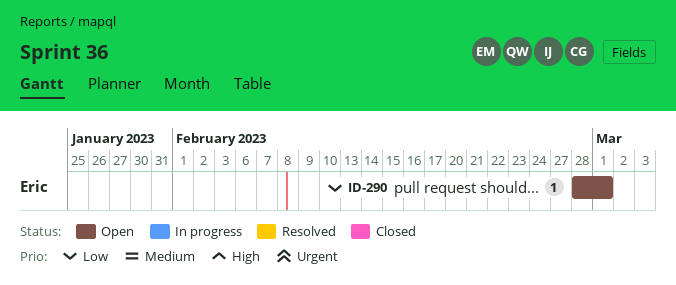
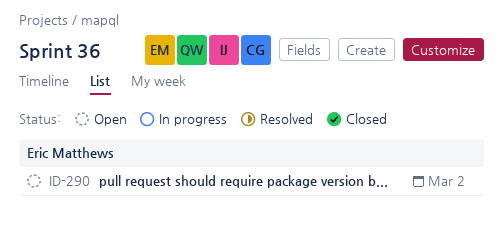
ID-290, due: Mar 1 -> Mar 2

